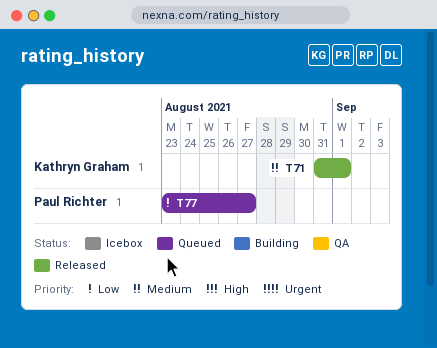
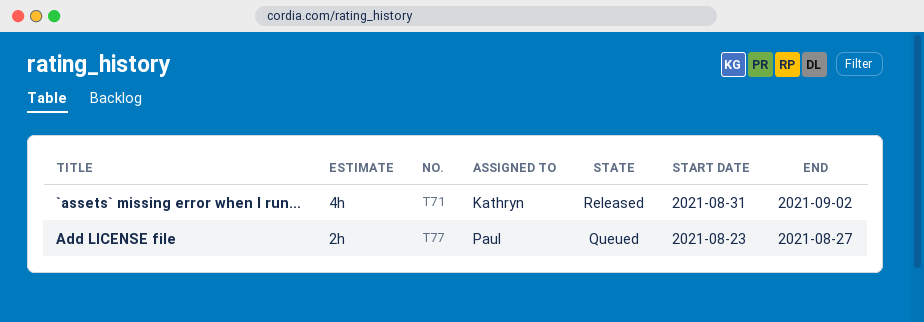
T71, due: Sep 1 -> Sep 2

